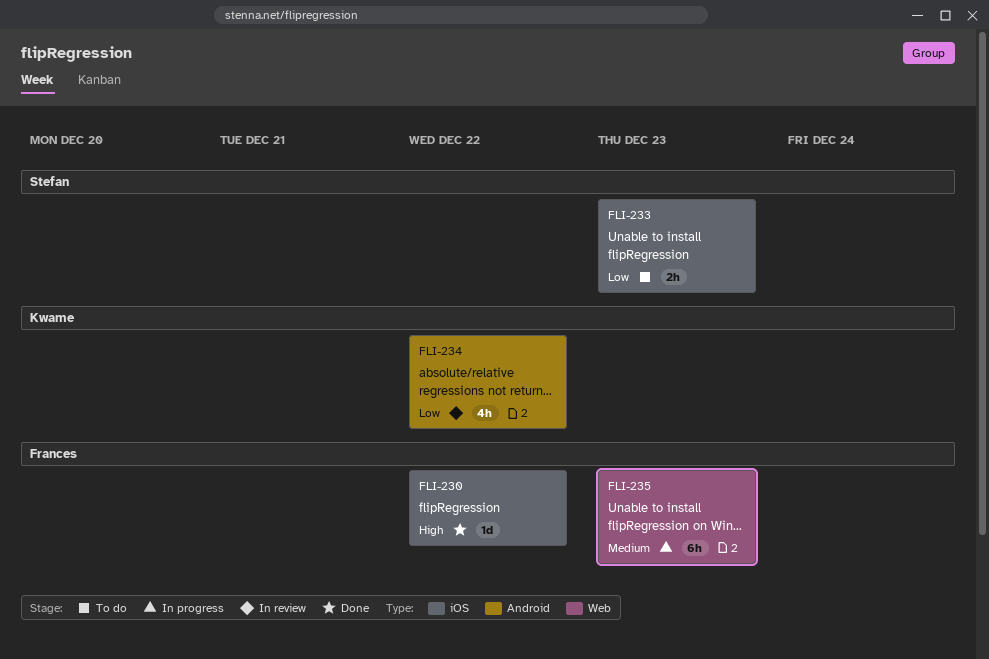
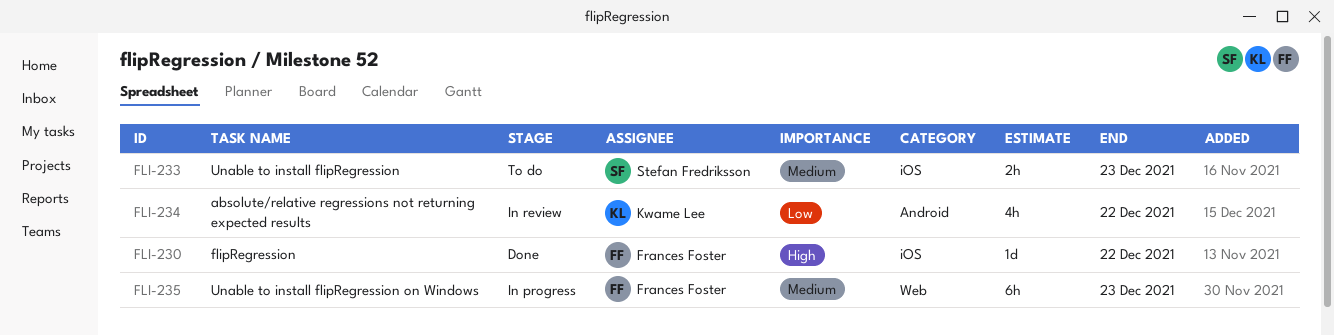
FLI-233, priority: Low -> Medium

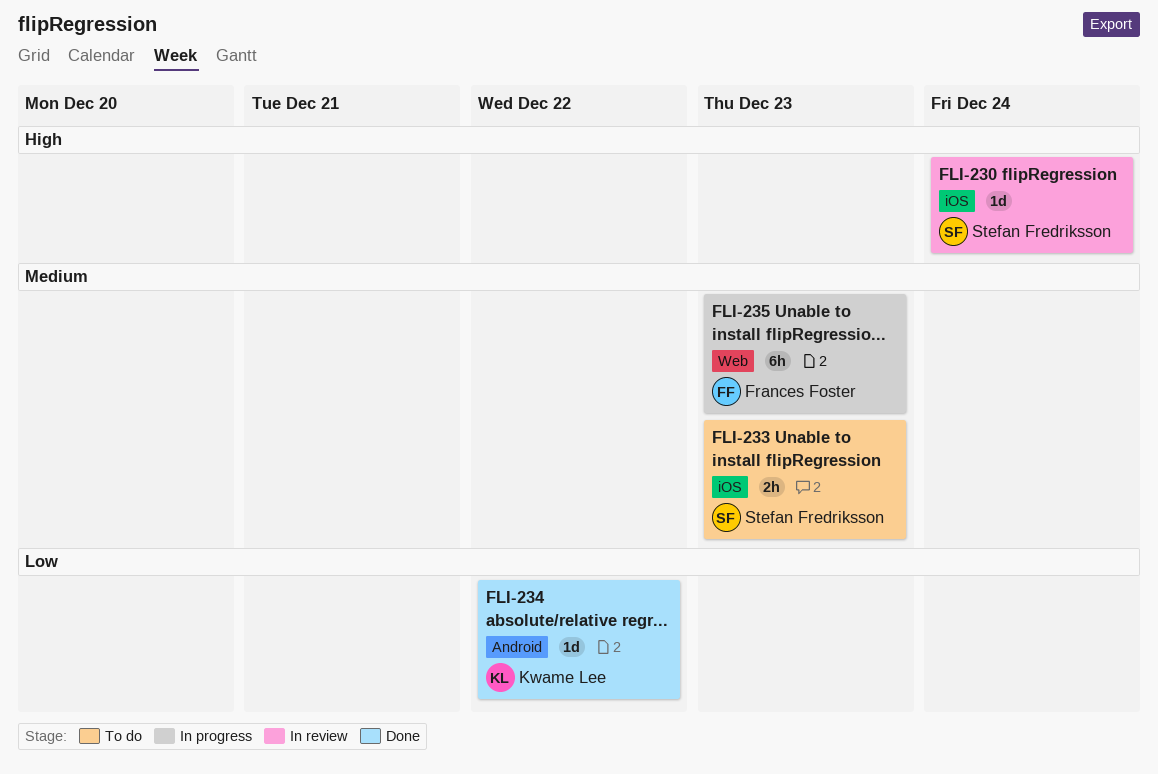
FLI-230, status: Done -> In review
FLI-230, owner: Frances Foster -> Stefan Fredriksson
FLI-230, due: Dec 22 -> Dec 24
FLI-234, status: In review -> Done
FLI-234, estimate: 4h -> 1d

